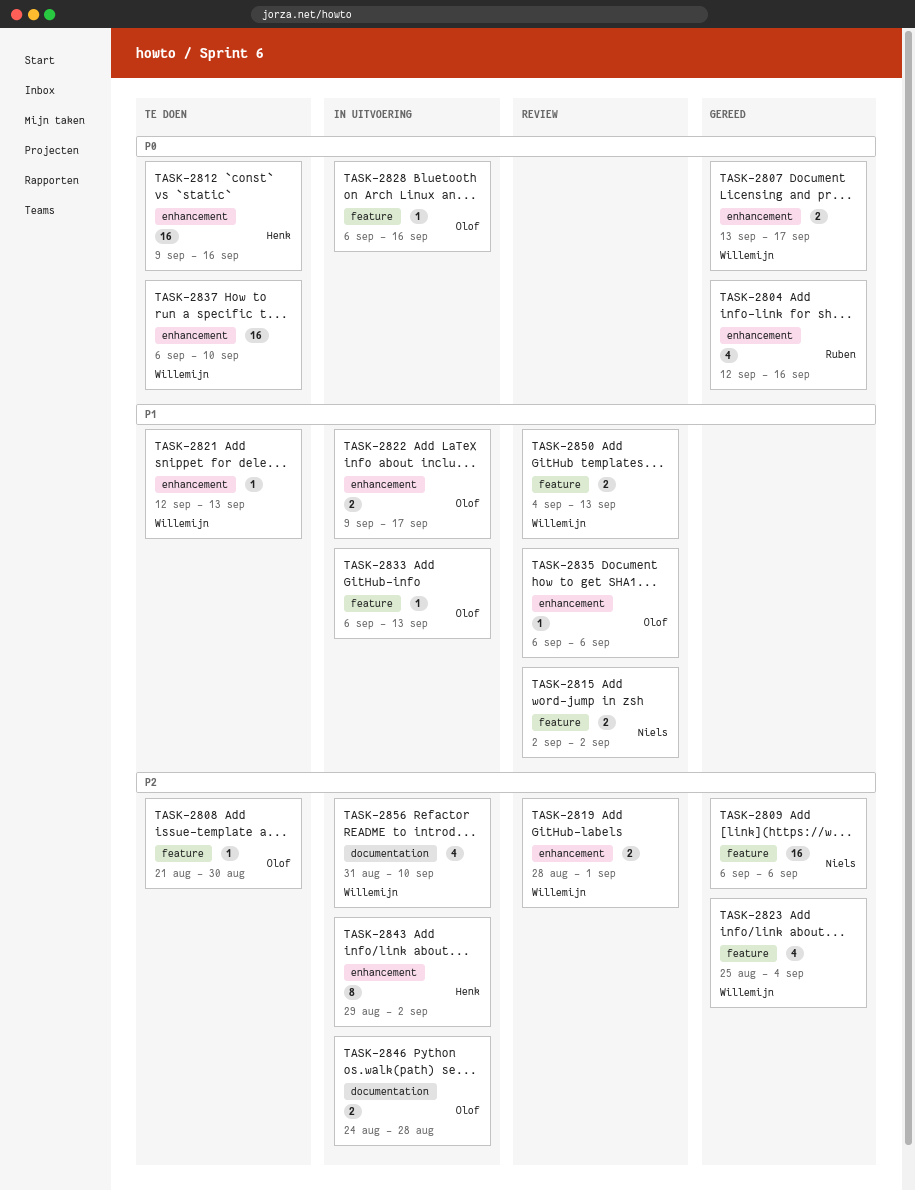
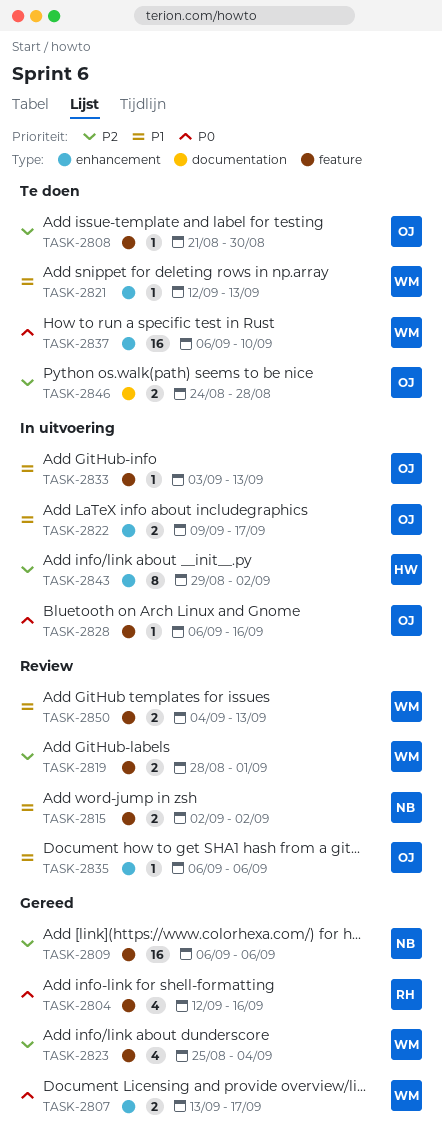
TASK-2804, label: enhancement -> feature
TASK-2812: present -> none
TASK-2819, label: enhancement -> feature
TASK-2833, start: Sep 6 -> Sep 3
TASK-2846, status: In uitvoering -> Te doen
TASK-2856: present -> none

